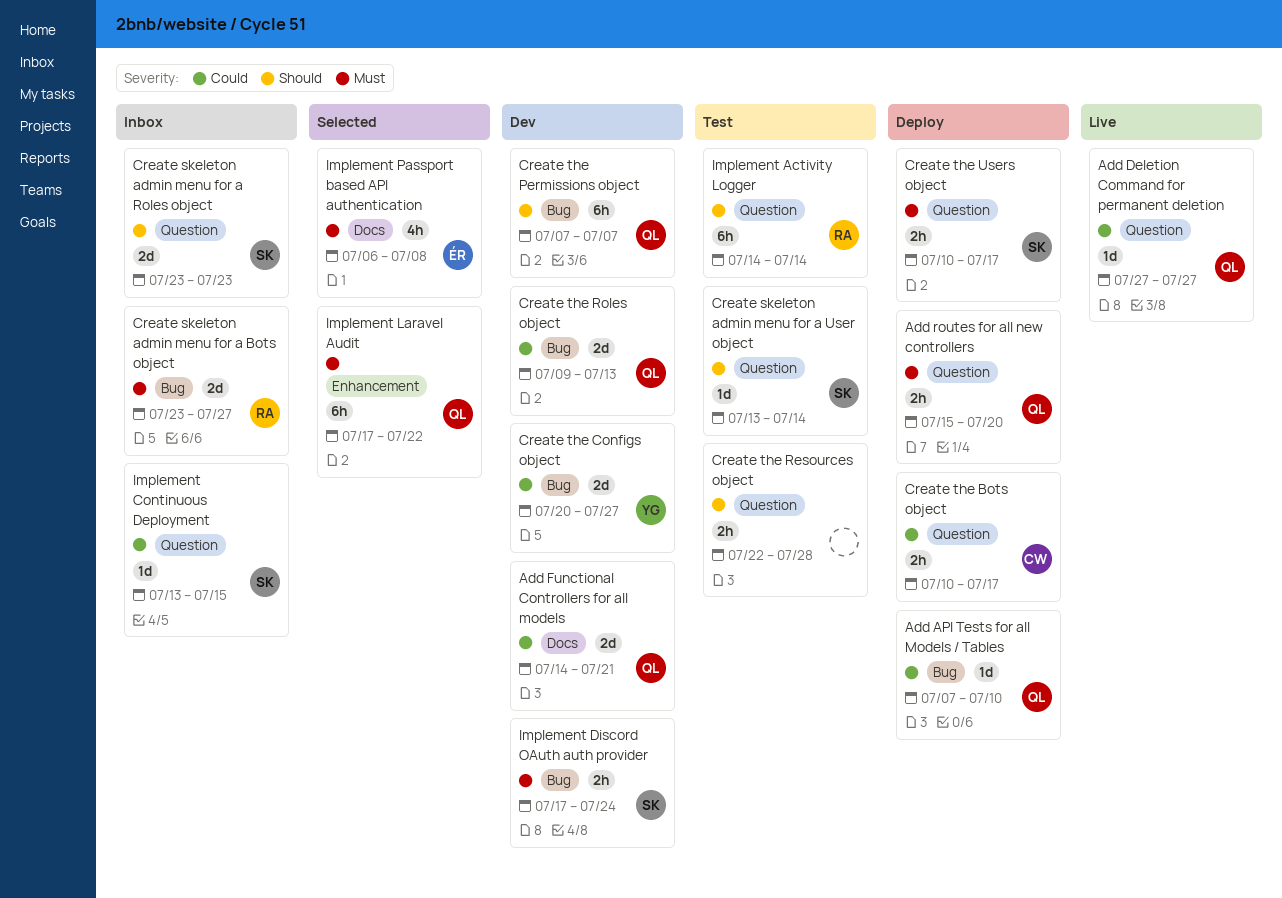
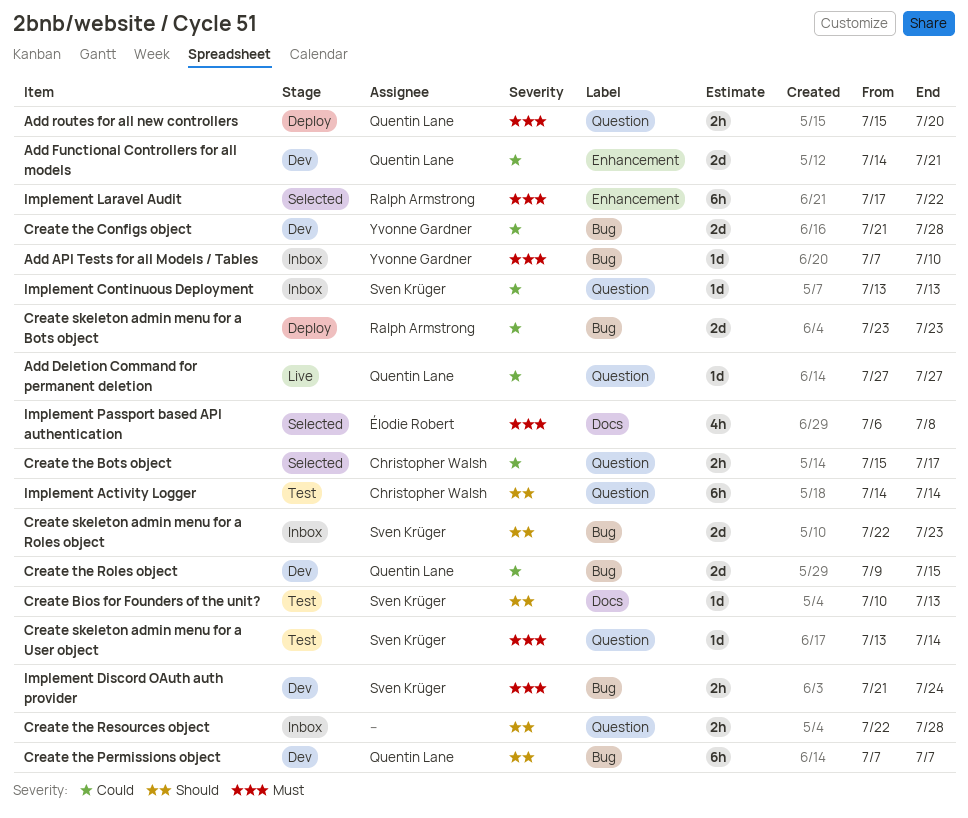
Add API Tests for all Models / Tables, status: Deploy -> Inbox
Add API Tests for all Models / Tables, owner: Quentin Lane -> Yvonne Gardner
Add API Tests for all Models / Tables, priority: Could -> Must
Add Functional Controllers for all models, label: Docs -> Enhancement
Create Bios for Founders of the unit?: none -> present
Create skeleton admin menu for a Bots object, status: Inbox -> Deploy
Create skeleton admin menu for a Bots object, priority: Must -> Could
Create skeleton admin menu for a Bots object, due: Jul 27 -> Jul 23
Create skeleton admin menu for a Roles object, label: Question -> Bug
Create skeleton admin menu for a Roles object, start: Jul 23 -> Jul 22
Create skeleton admin menu for a User object, priority: Should -> Must
Create the Bots object, status: Deploy -> Selected
Create the Bots object, start: Jul 10 -> Jul 15
Create the Configs object, start: Jul 20 -> Jul 21
Create the Configs object, due: Jul 27 -> Jul 28
Create the Resources object, status: Test -> Inbox
Create the Roles object, due: Jul 13 -> Jul 15
Create the Users object: present -> none
Implement Activity Logger, owner: Ralph Armstrong -> Christopher Walsh
Implement Continuous Deployment, due: Jul 15 -> Jul 13
Implement Discord OAuth auth provider, start: Jul 17 -> Jul 21
Implement Laravel Audit, owner: Quentin Lane -> Ralph Armstrong

